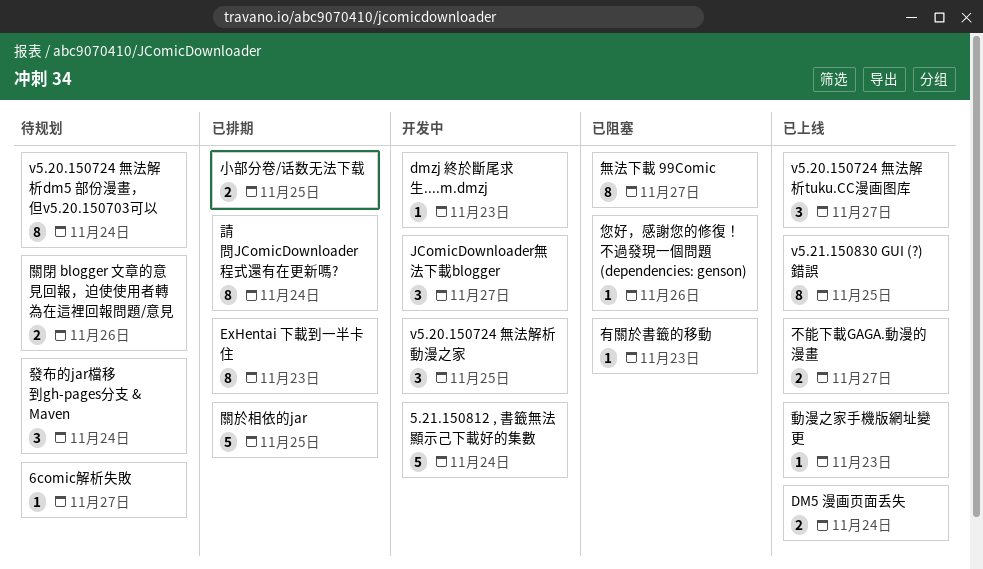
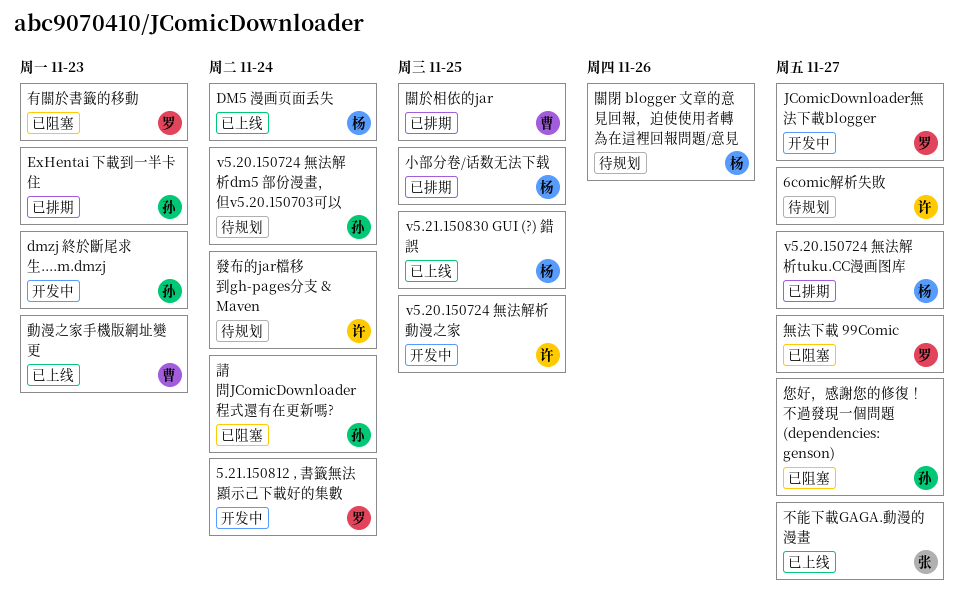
v5.20.150724 無法解析tuku.CC漫画图库, status: 已上线 -> 已排期
您好，感謝您的修復！不過發現一個問題 (dependencies: genson), due: Nov 26 -> Nov 27
請問JComicDownloader程式還有在更新嗎?, status: 已排期 -> 已阻塞

